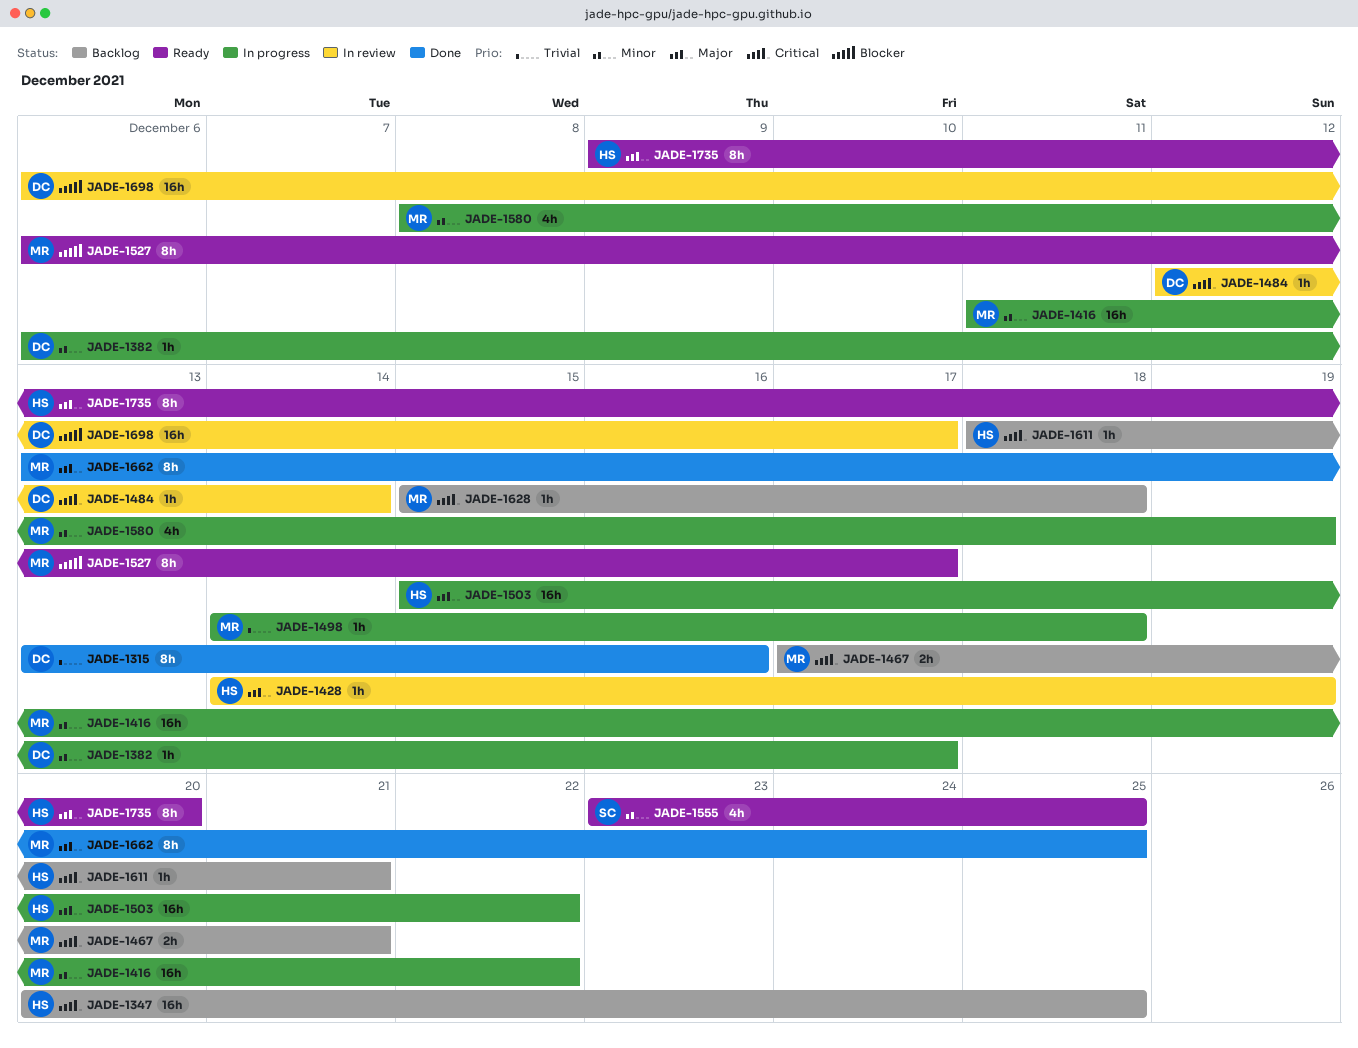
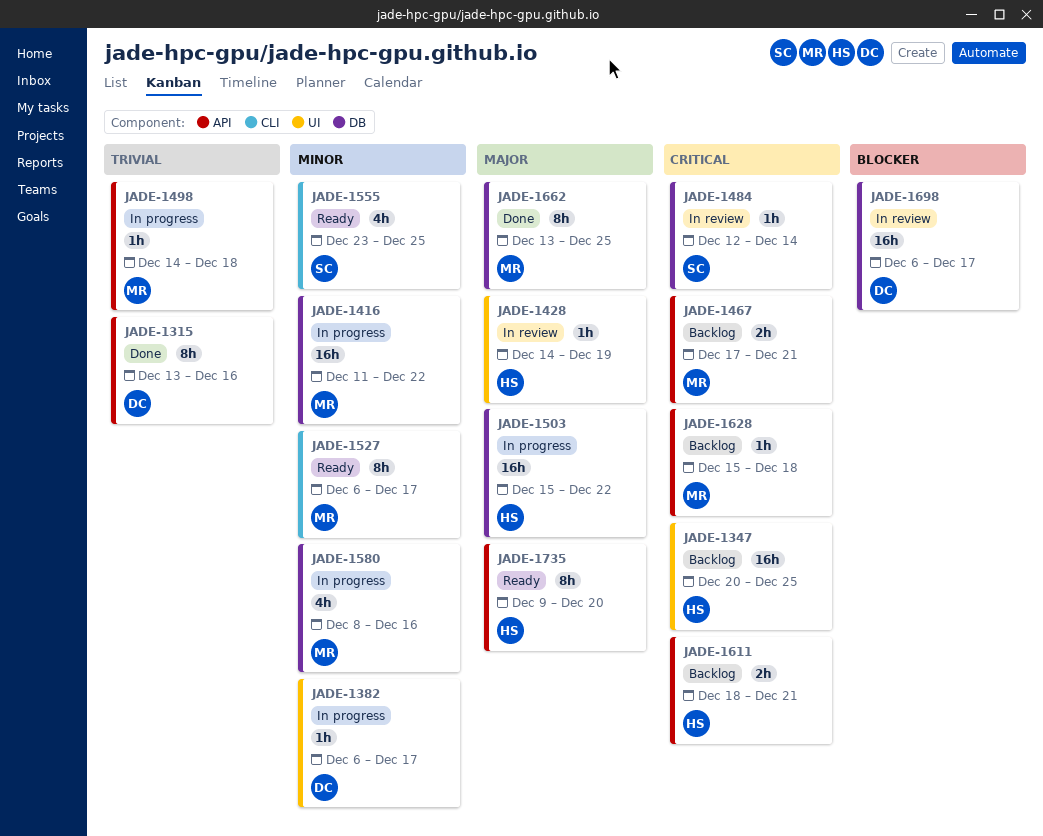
JADE-1484, owner: DC -> SC
JADE-1527, priority: Blocker -> Minor
JADE-1580, due: Dec 19 -> Dec 16
JADE-1611, estimate: 1h -> 2h

